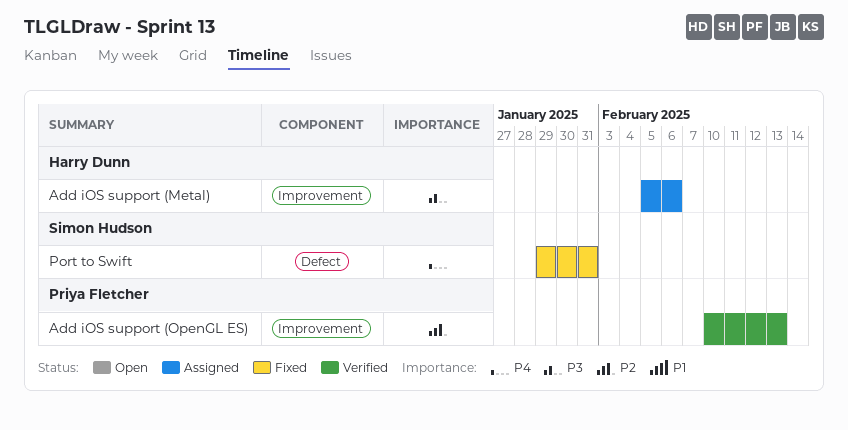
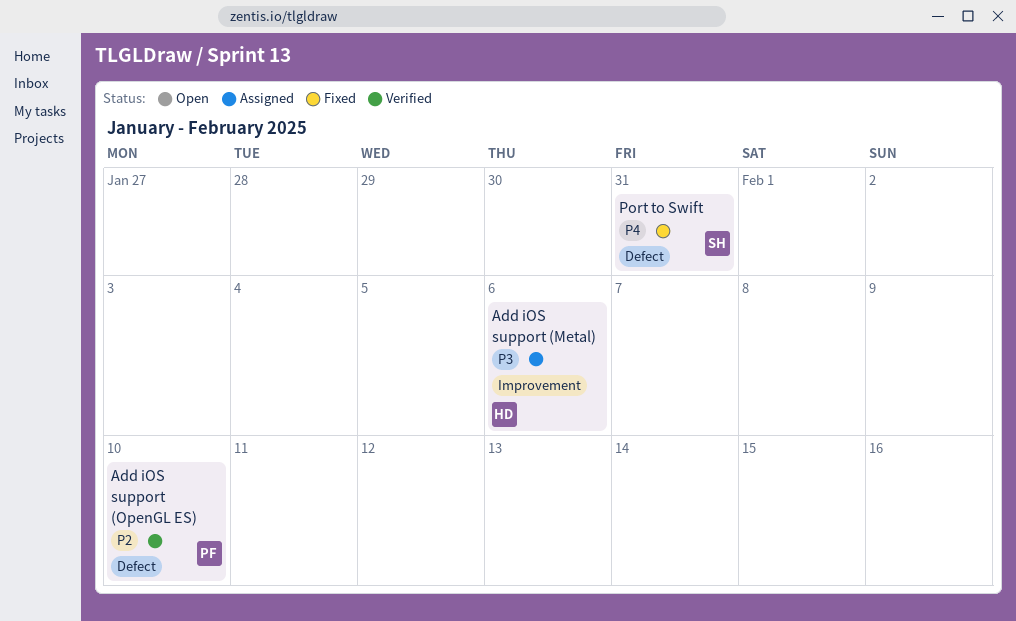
Add iOS support (OpenGL ES), label: Improvement -> Defect
Add iOS support (OpenGL ES), due: Feb 13 -> Feb 10

